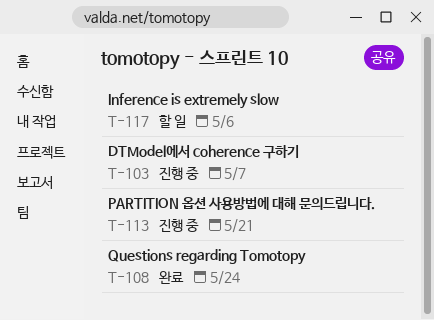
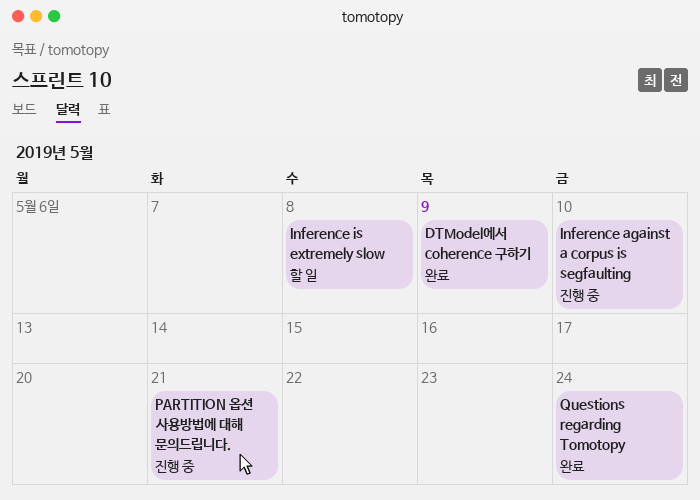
DTModel에서 coherence 구하기, status: 진행 중 -> 완료
DTModel에서 coherence 구하기, due: May 7 -> May 9
Inference against a corpus is segfaulting: none -> present
Inference is extremely slow, due: May 6 -> May 8

